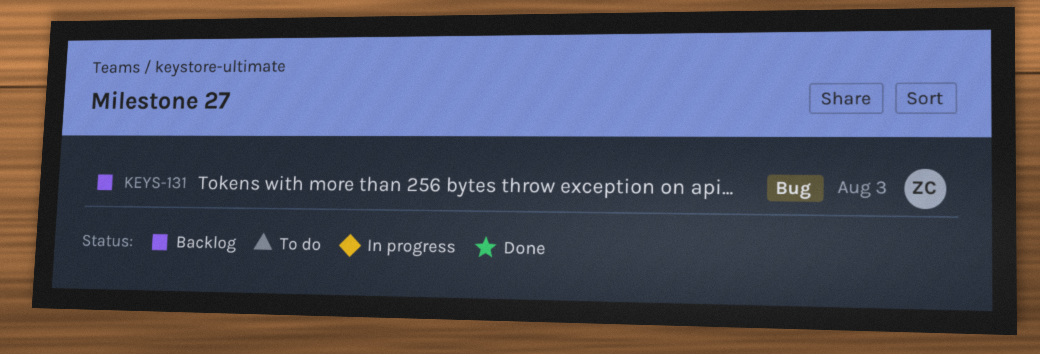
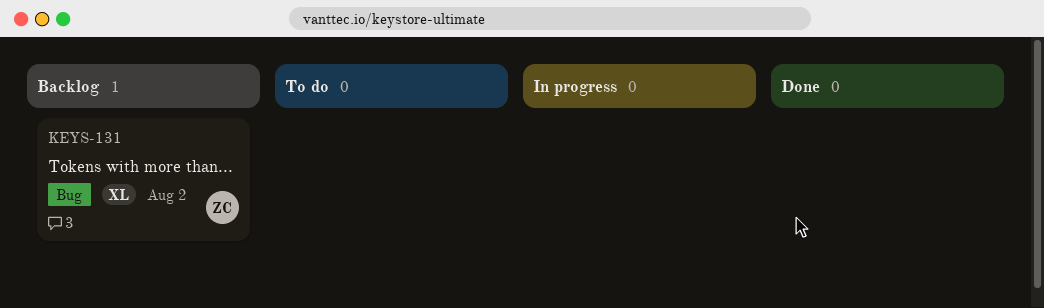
KEYS-131, due: Aug 3 -> Aug 2

